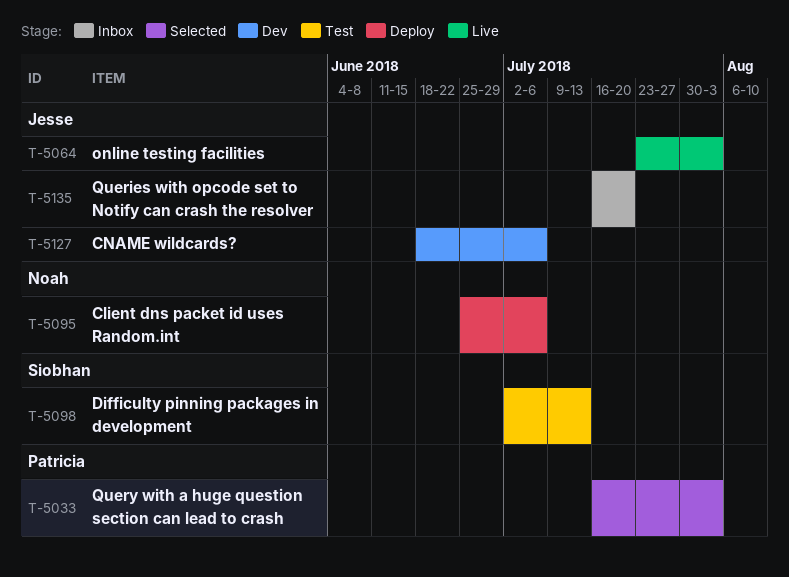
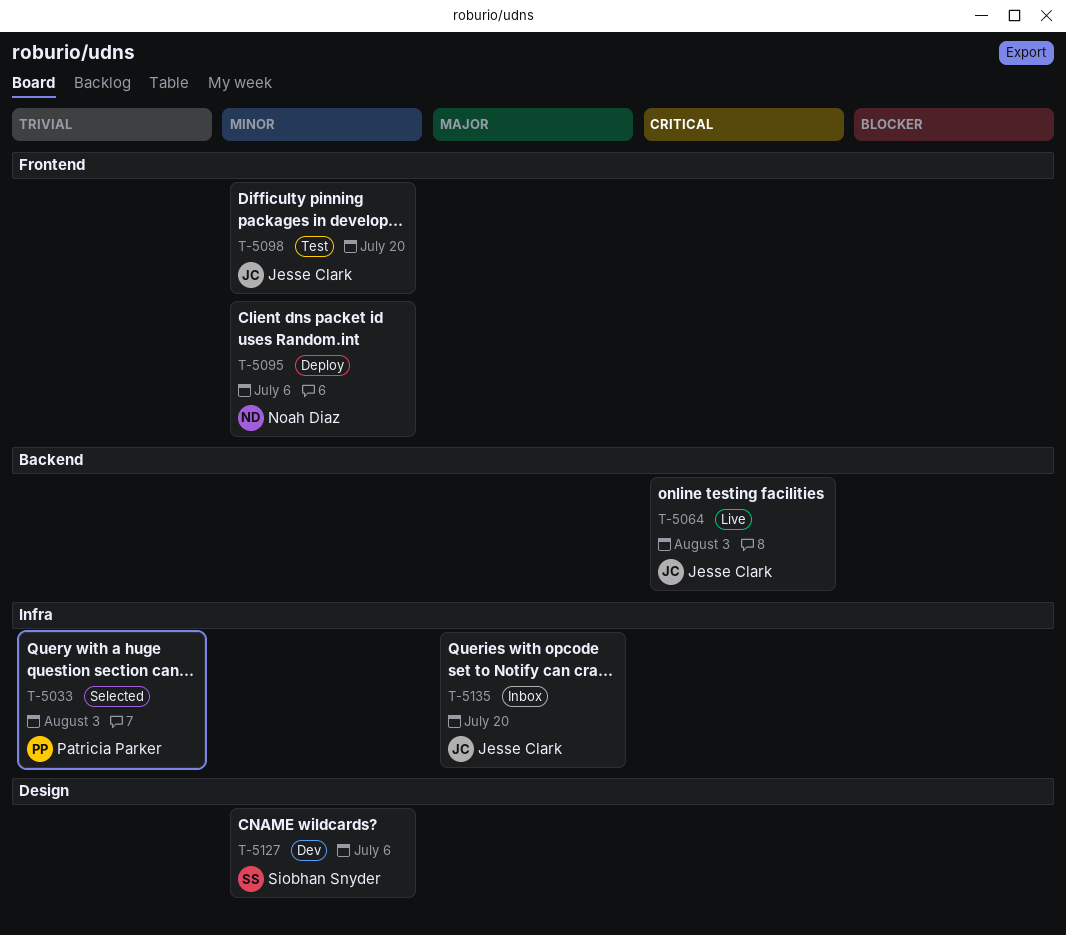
T-5098, owner: Siobhan Snyder -> Jesse Clark
T-5098, due: Jul 13 -> Jul 20
T-5127, owner: Jesse Clark -> Siobhan Snyder

